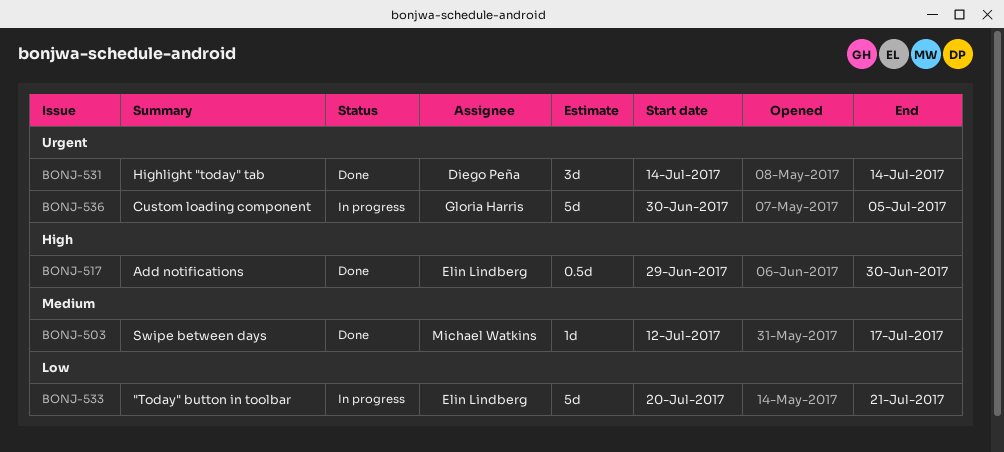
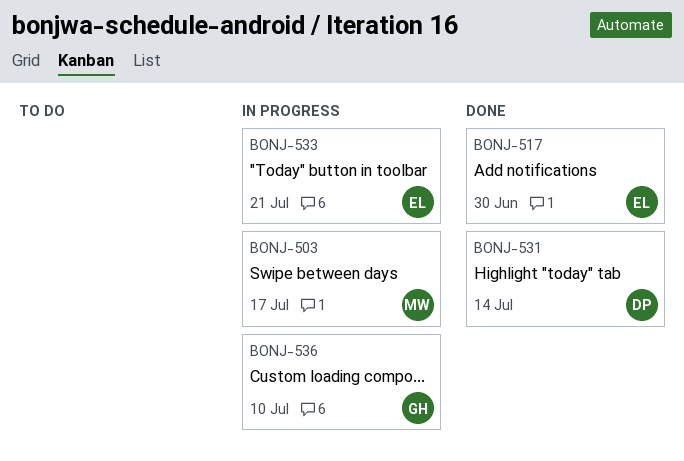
BONJ-503, status: Done -> In progress
BONJ-536, due: Jul 5 -> Jul 10

